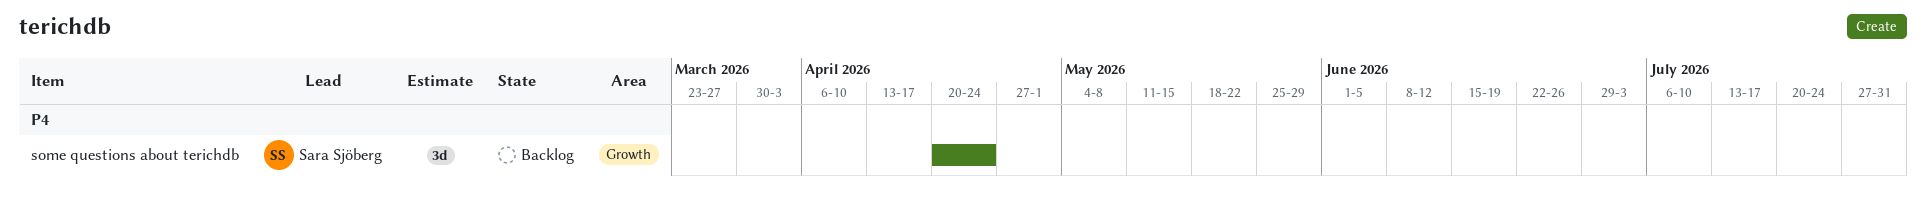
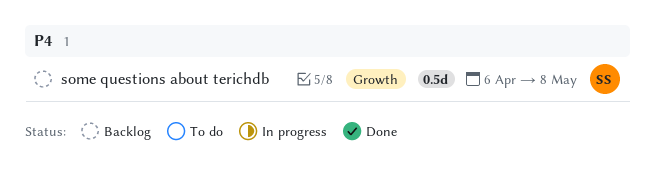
some questions about terichdb, estimate: 3d -> 0.5d
some questions about terichdb, start: Apr 20 -> Apr 6
some questions about terichdb, due: Apr 24 -> May 8

